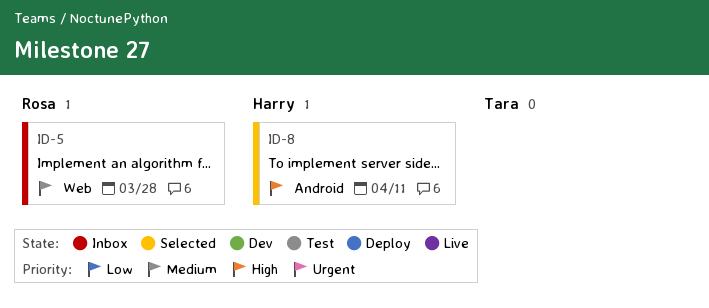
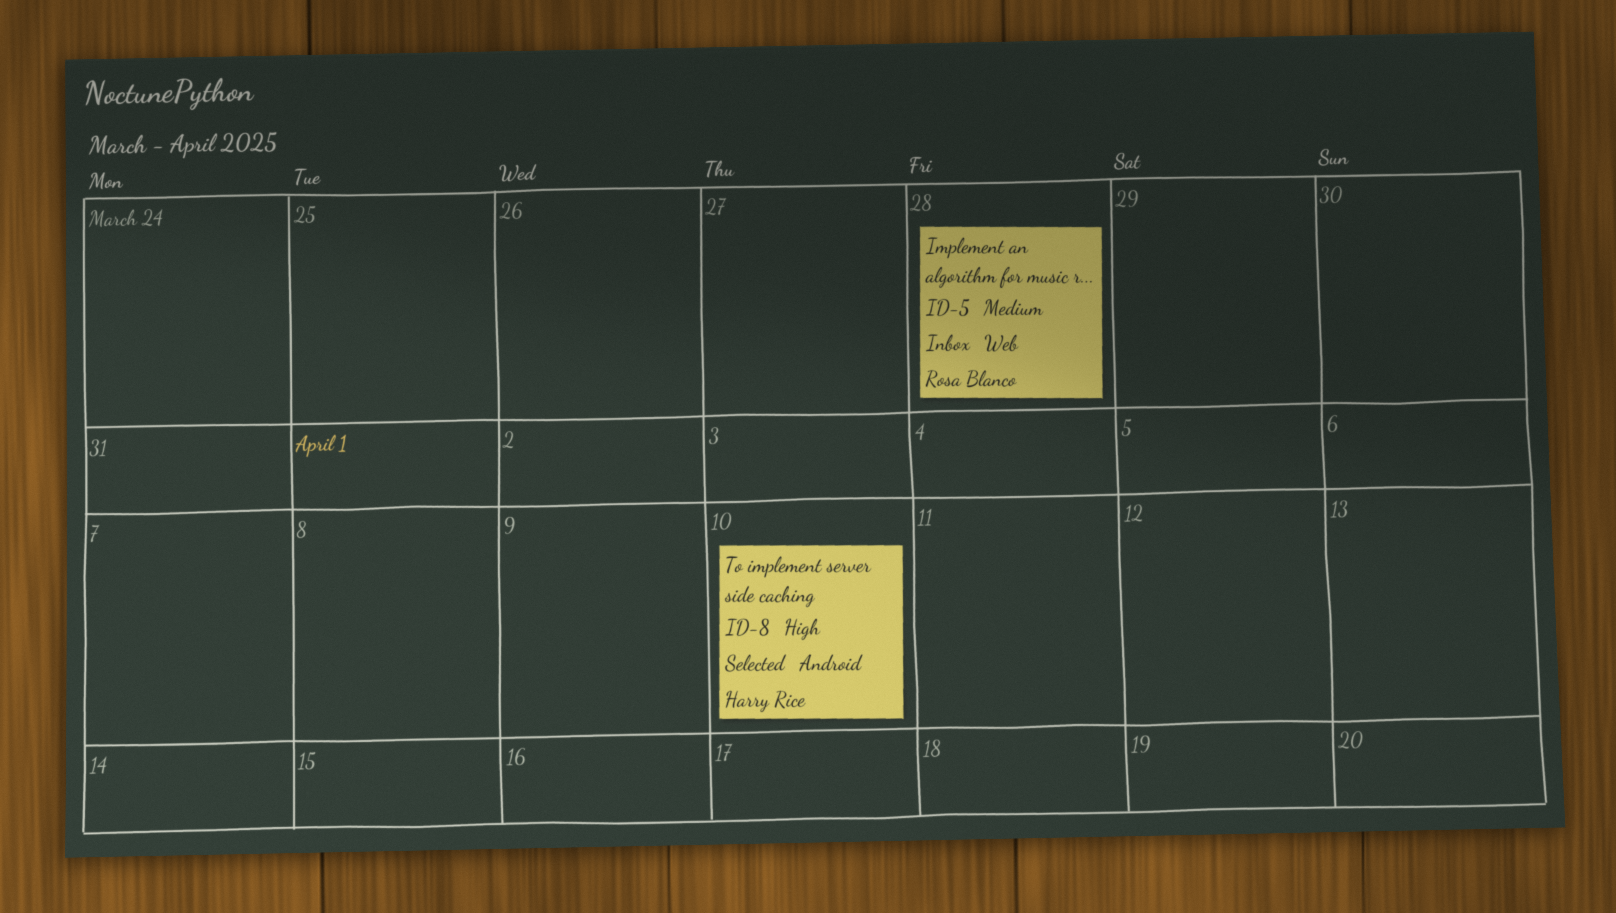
ID-8, due: Apr 11 -> Apr 10

